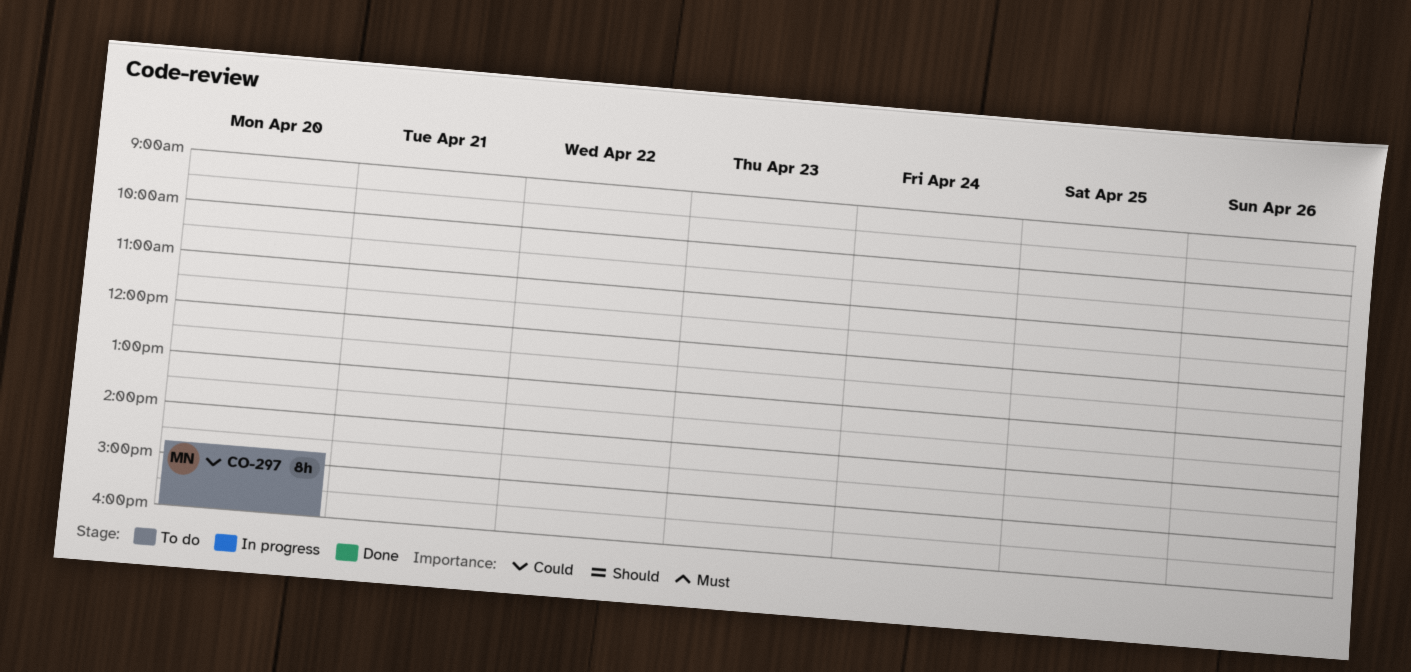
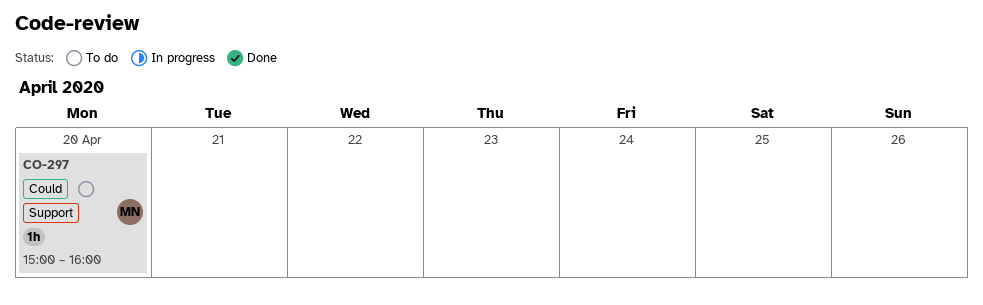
CO-297, estimate: 8h -> 1h
CO-297, begins: 14:45 -> 15:00

